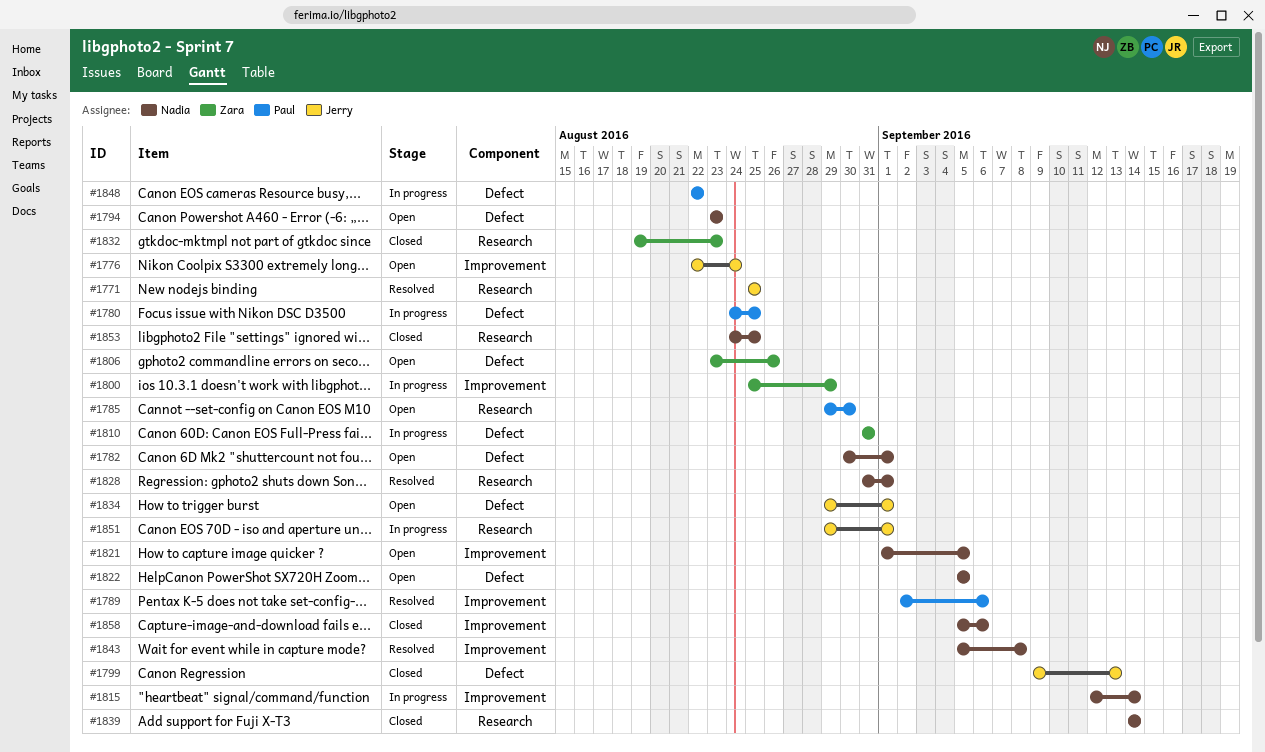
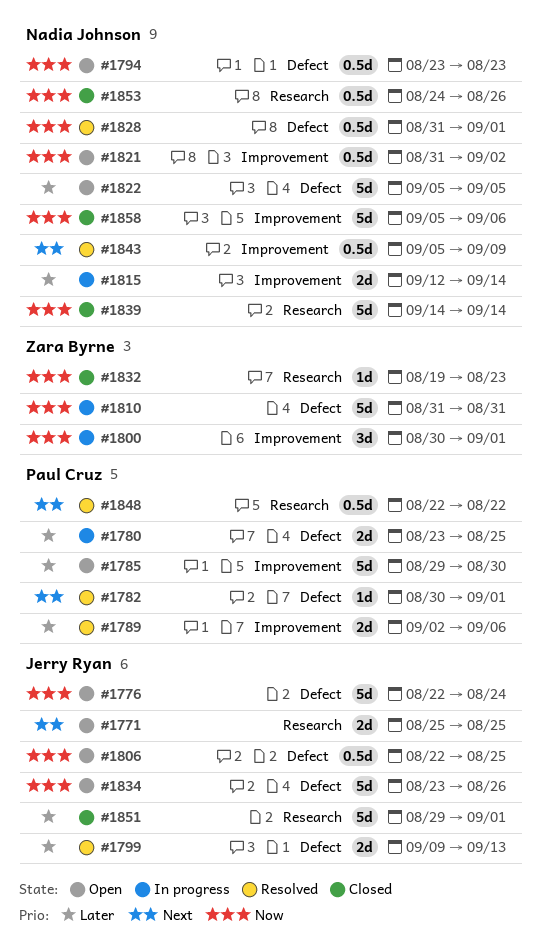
#1771, status: Resolved -> Open
#1776, label: Improvement -> Defect
#1780, start: Aug 24 -> Aug 23
#1782, status: Open -> Resolved
#1782, owner: Nadia Johnson -> Paul Cruz
#1785, label: Research -> Improvement
#1799, status: Closed -> Resolved
#1800, start: Aug 25 -> Aug 30
#1800, due: Aug 29 -> Sep 1
#1806, owner: Zara Byrne -> Jerry Ryan
#1806, start: Aug 23 -> Aug 22
#1806, due: Aug 26 -> Aug 25
#1821, start: Sep 1 -> Aug 31
#1821, due: Sep 5 -> Sep 2
#1828, label: Research -> Defect
#1834, start: Aug 29 -> Aug 23
#1834, due: Sep 1 -> Aug 26
#1843, due: Sep 8 -> Sep 9
#1848, status: In progress -> Resolved
#1848, label: Defect -> Research
#1851, status: In progress -> Closed
#1853, due: Aug 25 -> Aug 26

